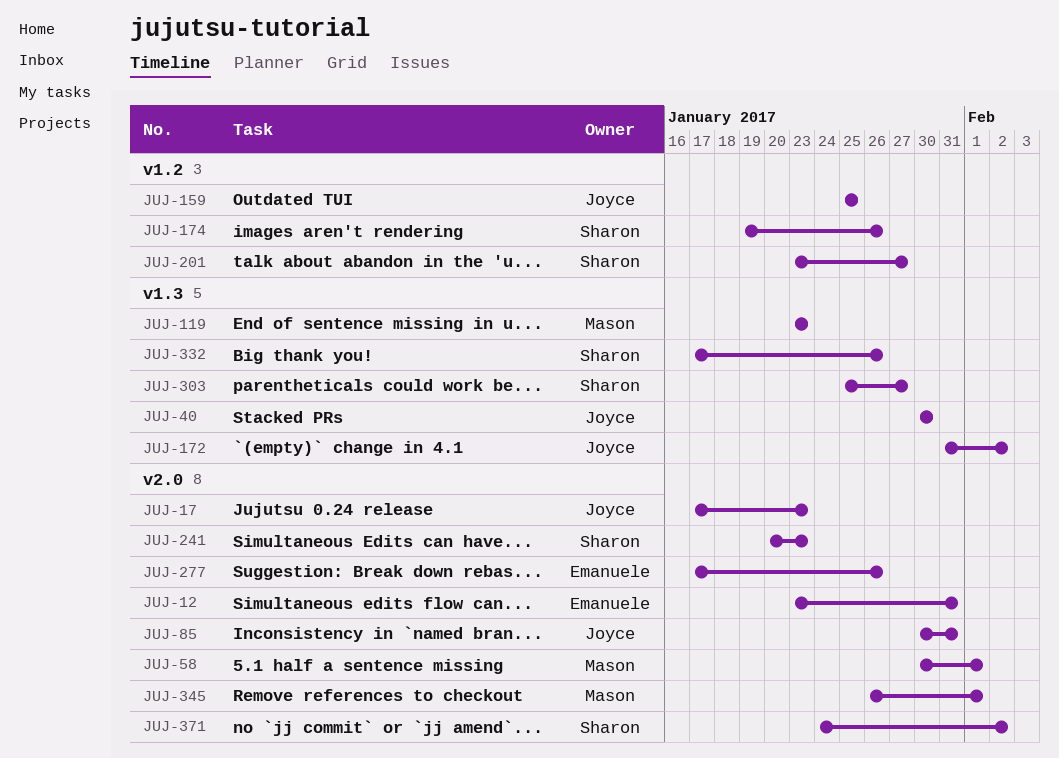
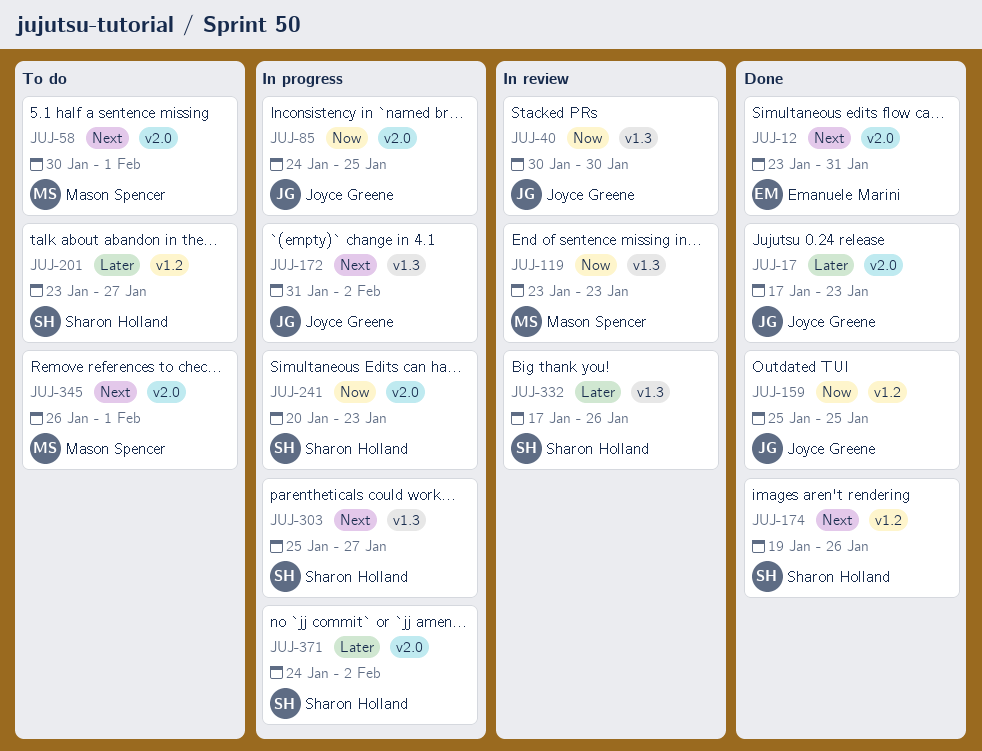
JUJ-85, start: Jan 30 -> Jan 24
JUJ-85, due: Jan 31 -> Jan 25
JUJ-277: present -> none

